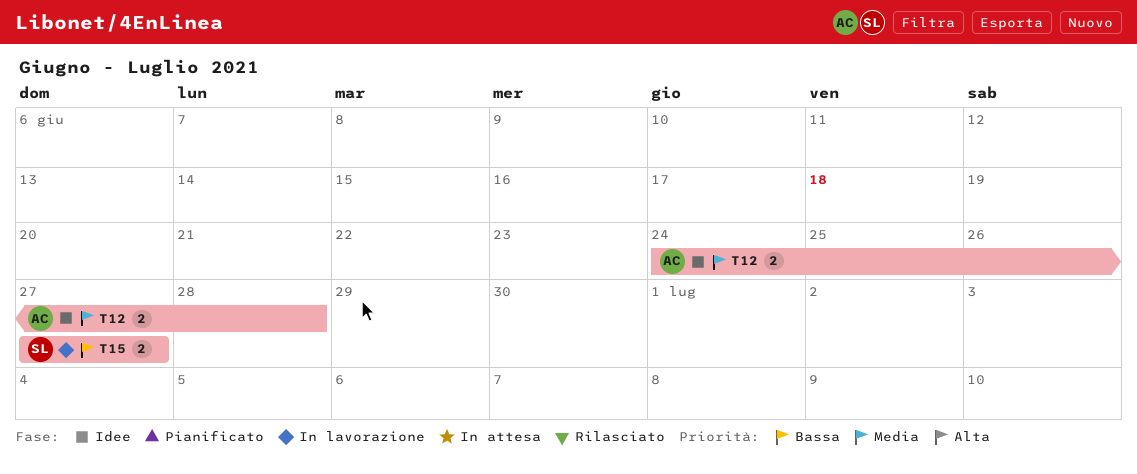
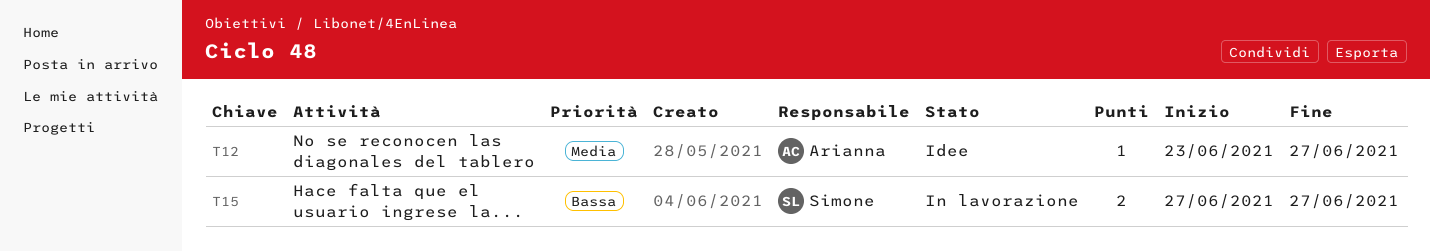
T12, estimate: 2 -> 1
T12, start: Jun 24 -> Jun 23
T12, due: Jun 28 -> Jun 27

